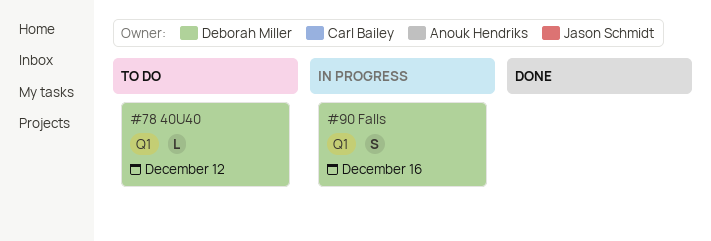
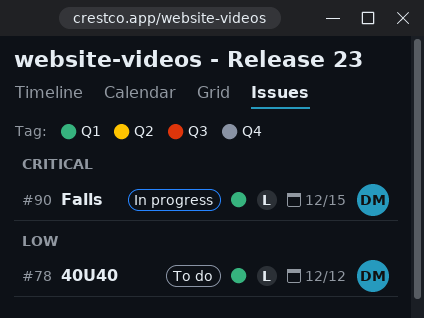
#90, estimate: S -> L
#90, due: Dec 16 -> Dec 15

